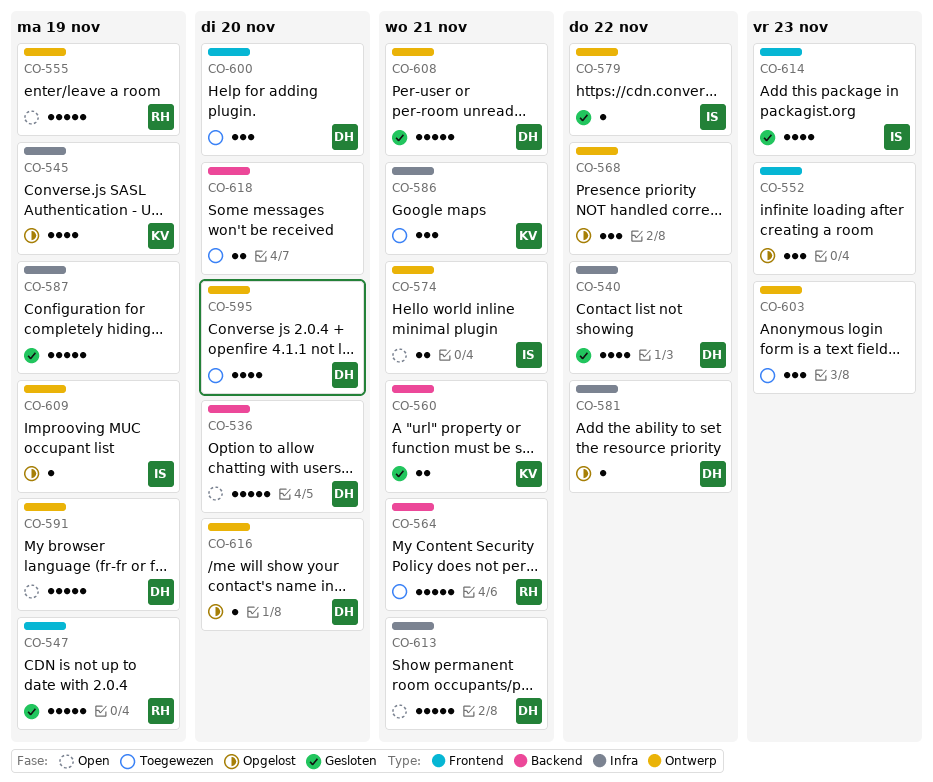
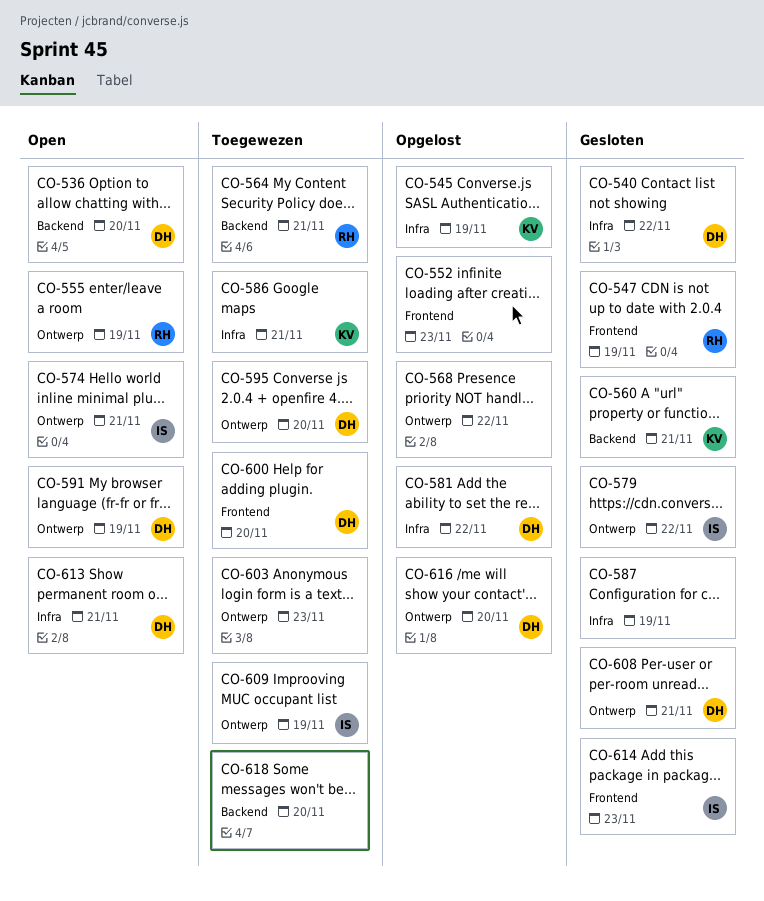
CO-609, status: Opgelost -> Toegewezen

